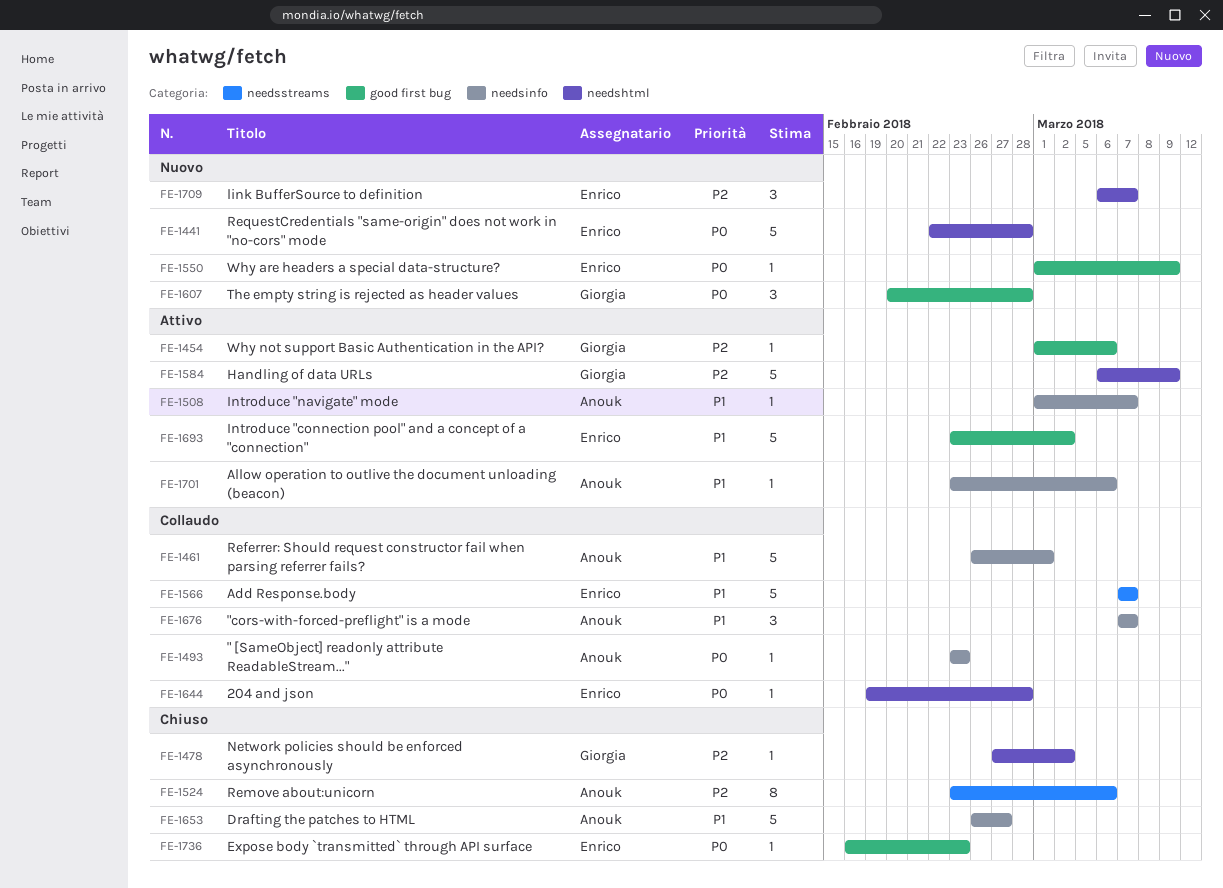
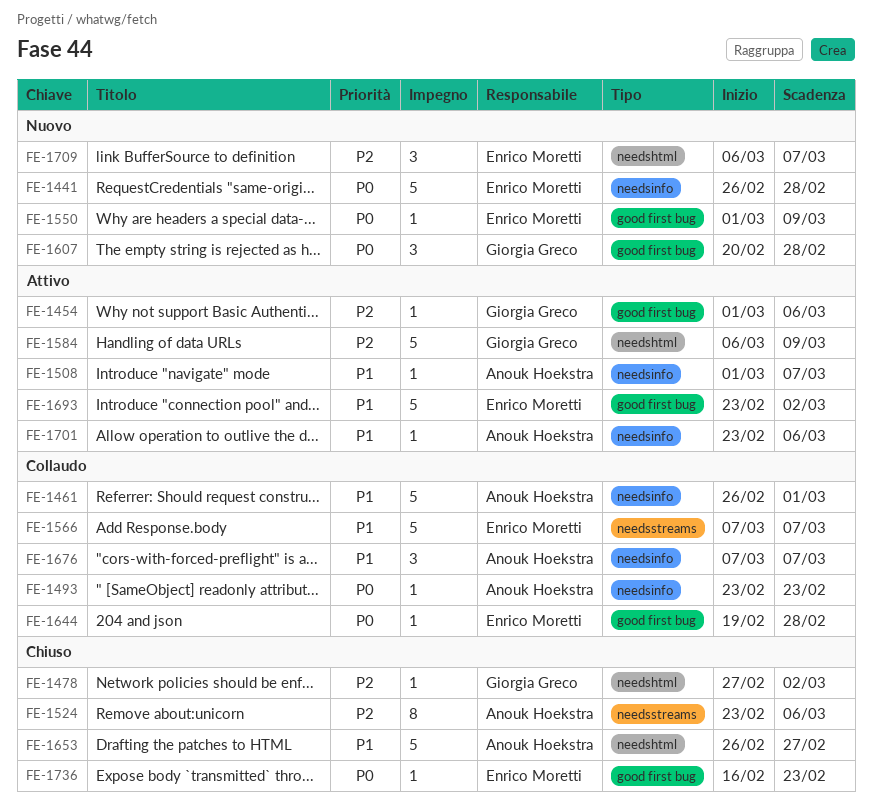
FE-1441, label: needshtml -> needsinfo
FE-1441, start: Feb 22 -> Feb 26
FE-1644, label: needshtml -> good first bug
FE-1653, label: needsinfo -> needshtml

